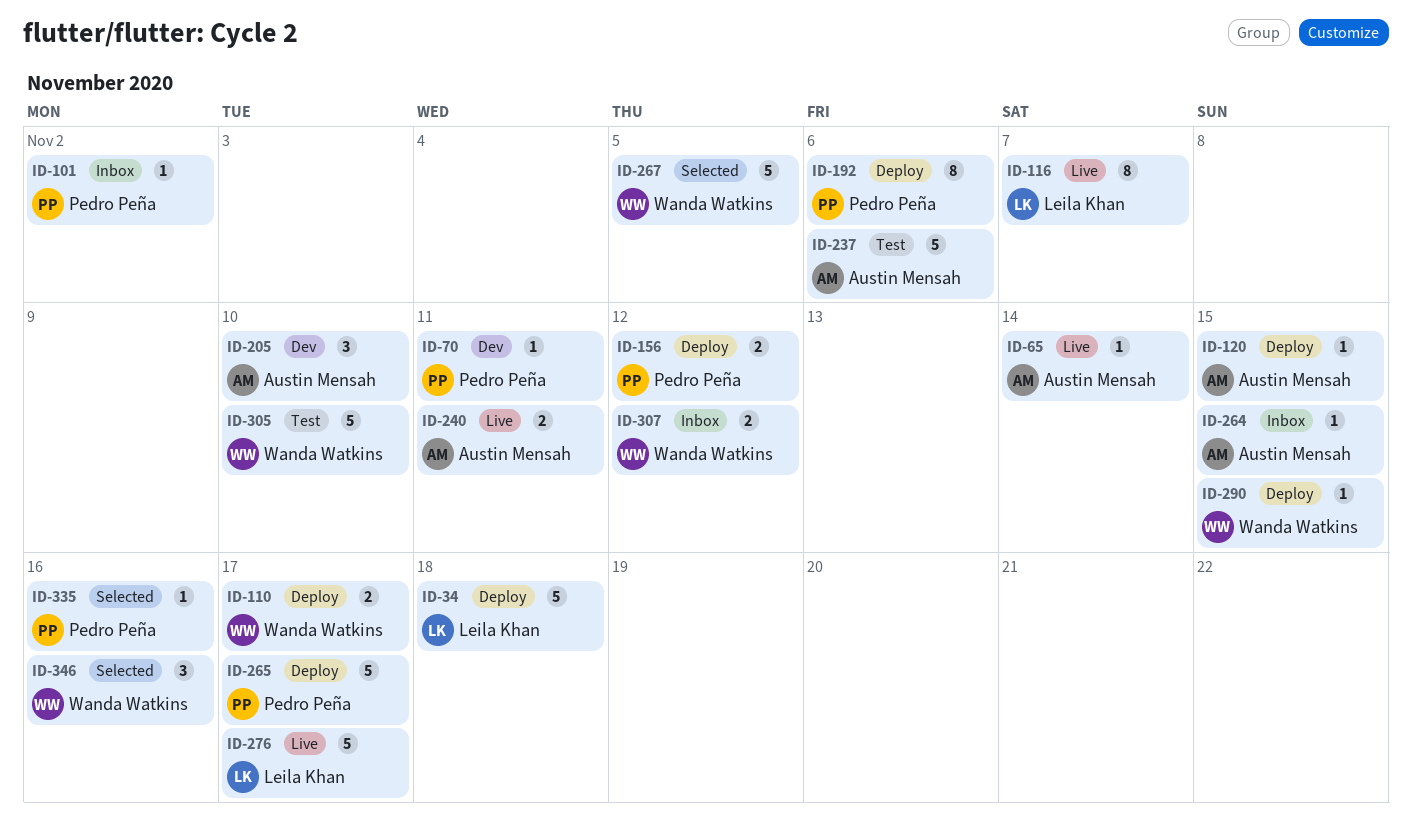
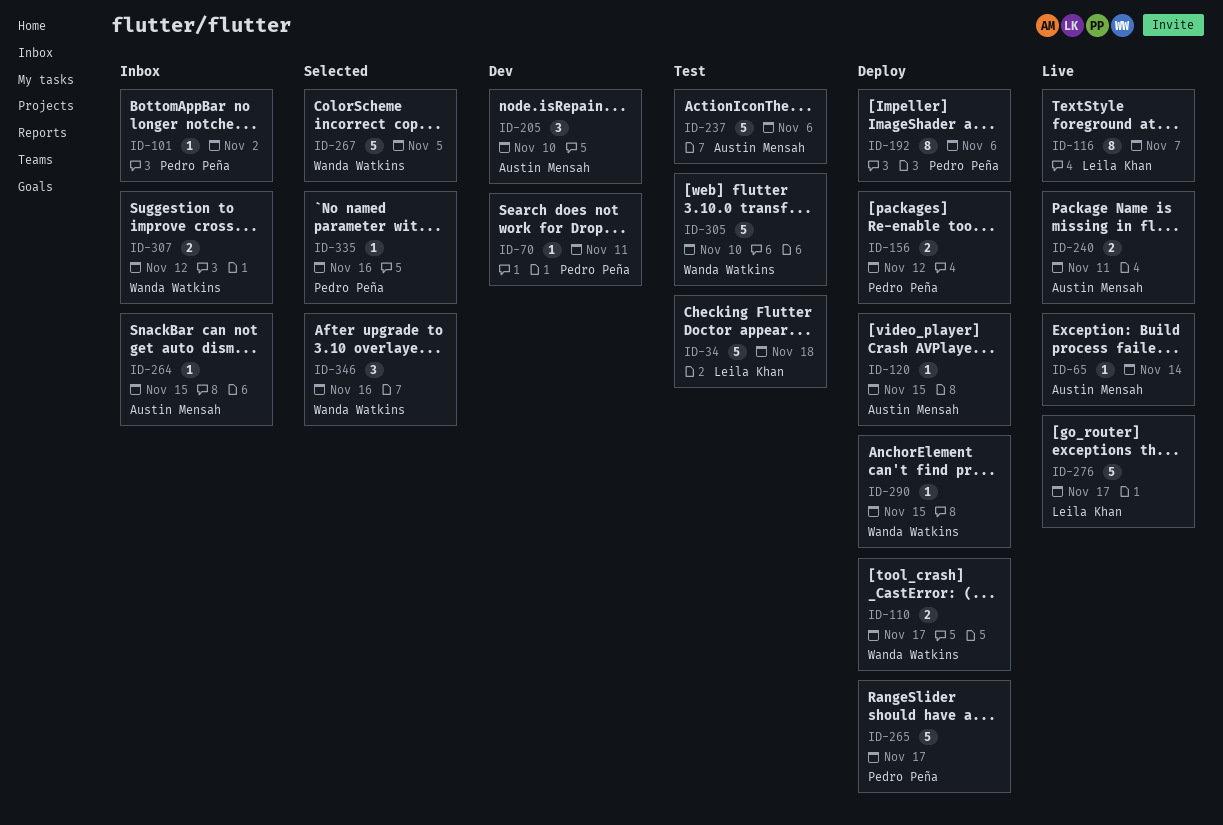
ID-34, status: Deploy -> Test

